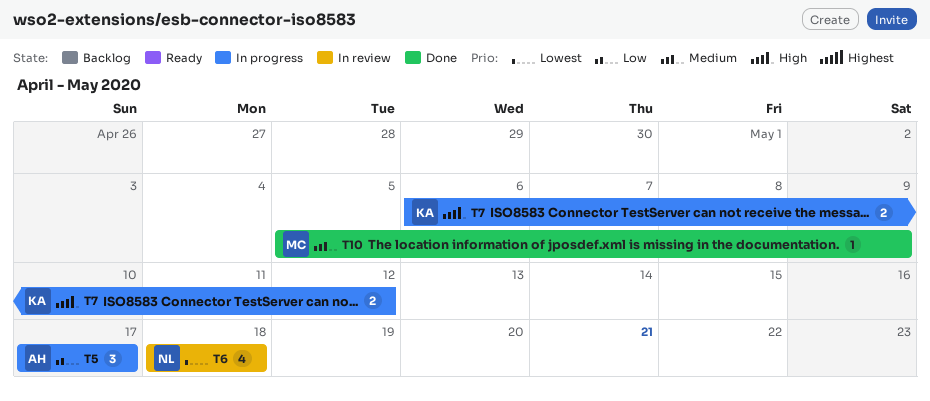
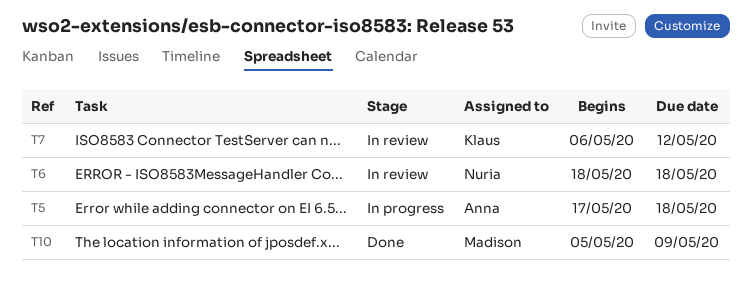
T5, due: May 17 -> May 18
T7, status: In progress -> In review

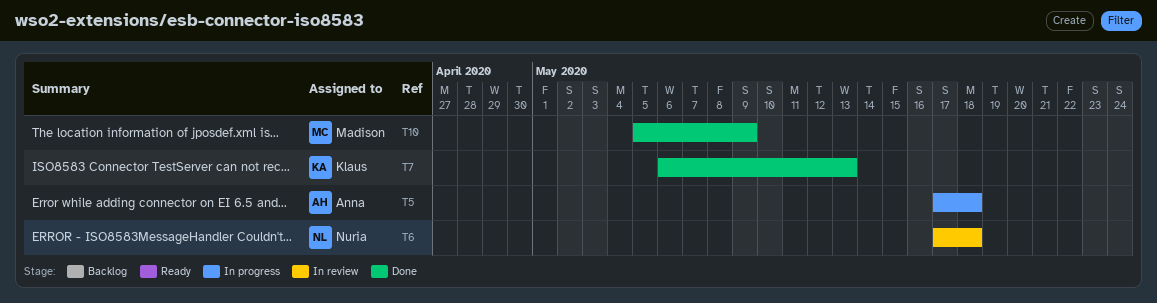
T6, start: May 18 -> May 17
T7, status: In review -> Done
T7, due: May 12 -> May 13

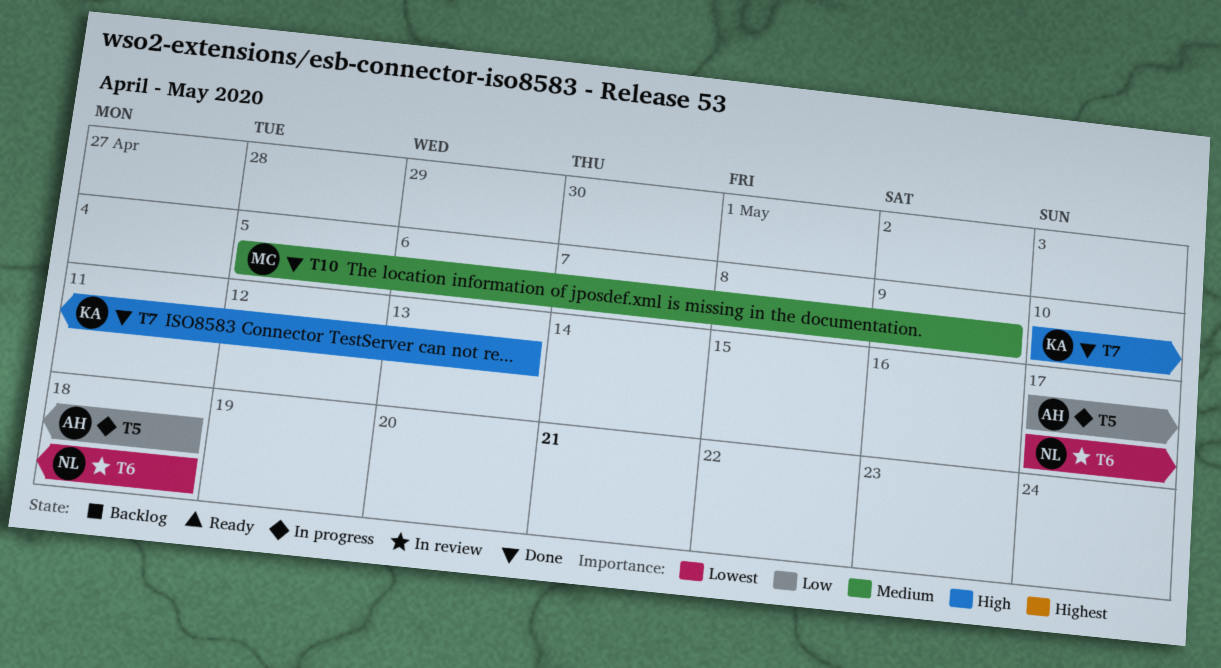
T7, start: May 6 -> May 10

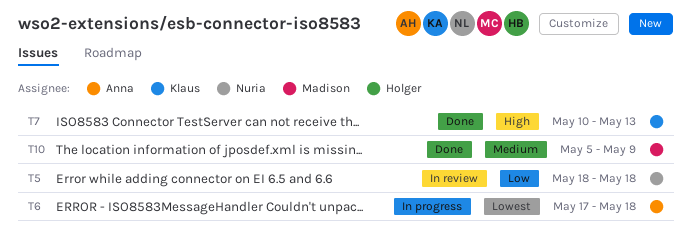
T5, status: In progress -> In review
T5, owner: Anna -> Nuria
T5, start: May 17 -> May 18
T6, status: In review -> In progress
T6, owner: Nuria -> Anna

